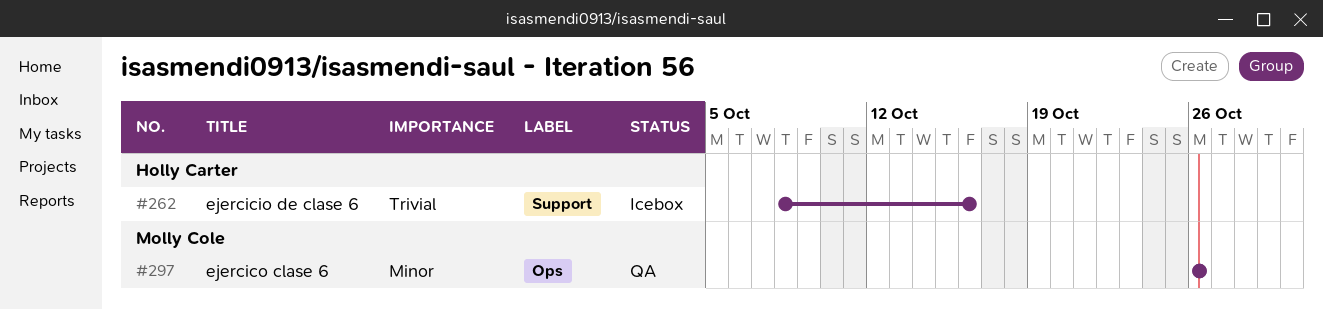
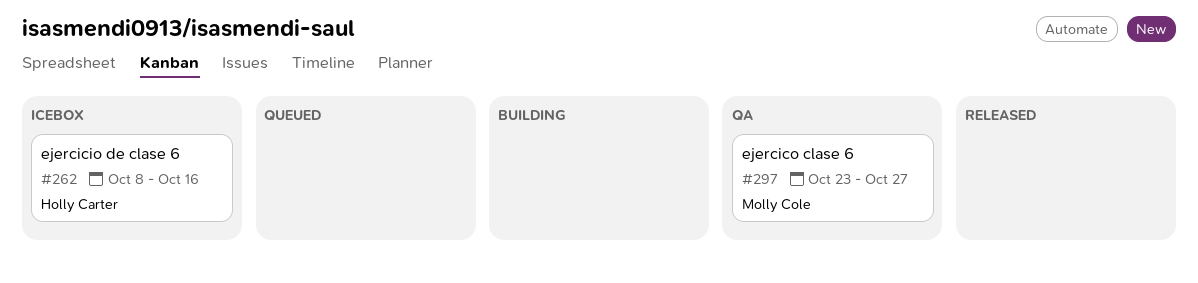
#297, start: Oct 26 -> Oct 23
#297, due: Oct 26 -> Oct 27

